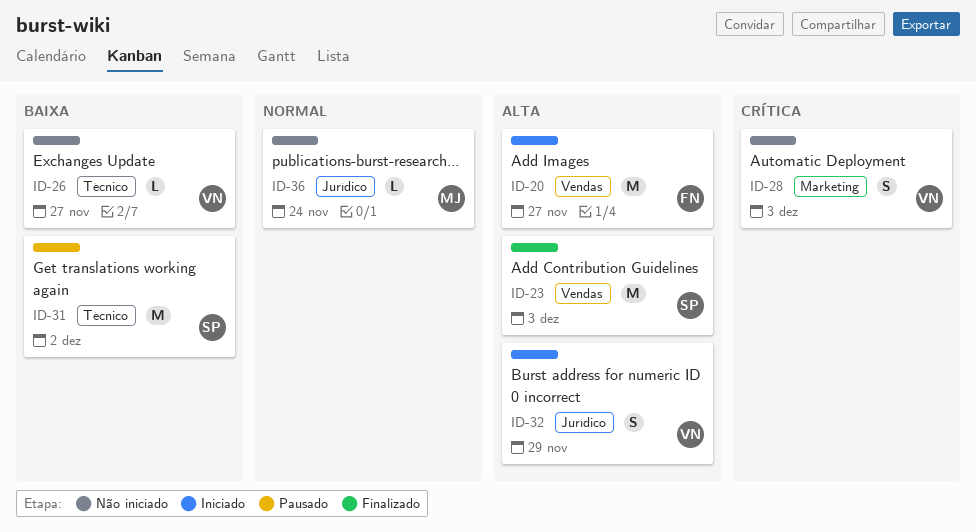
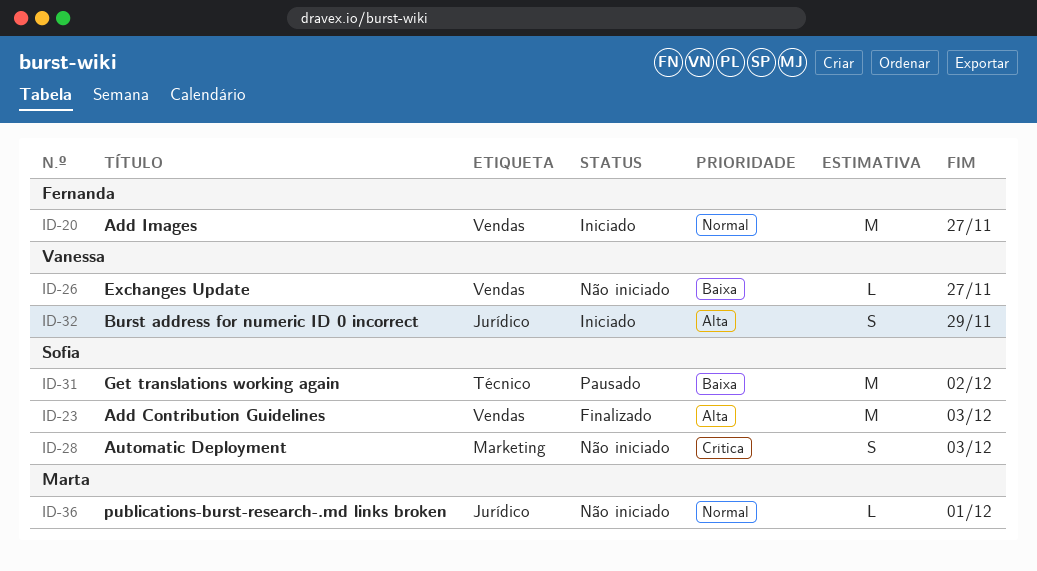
ID-20, priority: Alta -> Normal
ID-26, label: Técnico -> Vendas
ID-28, owner: Vanessa -> Sofia
ID-36, due: Nov 24 -> Dec 1

